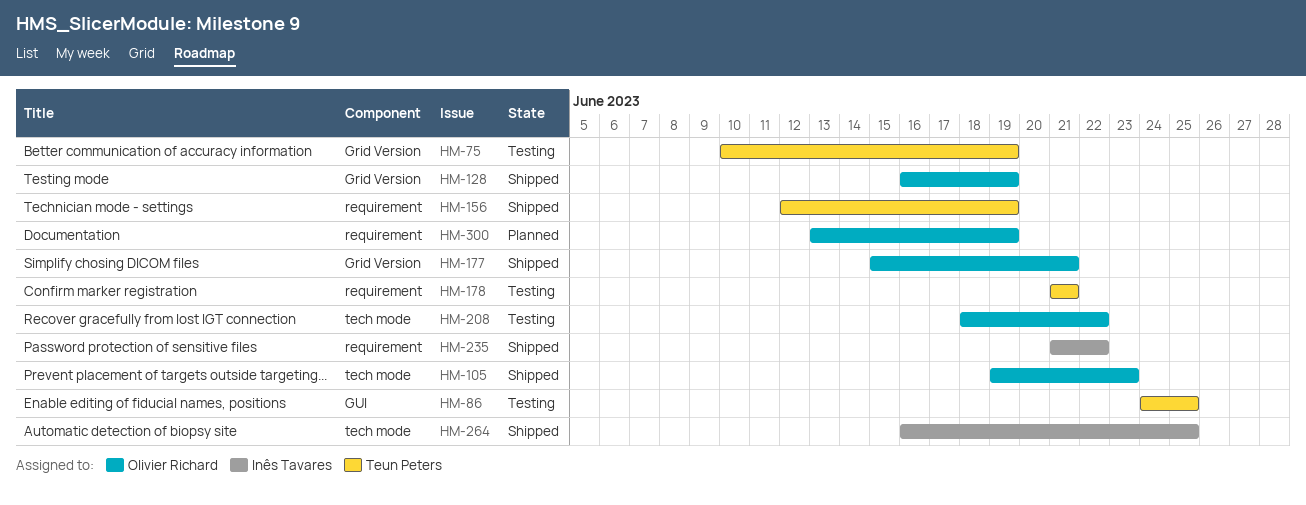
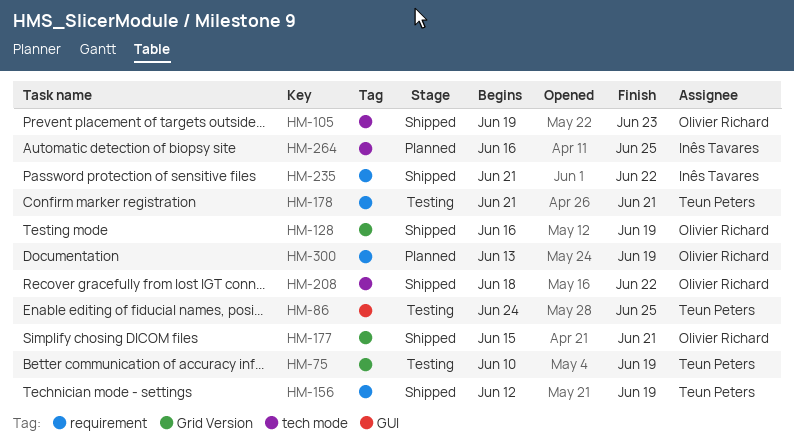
HM-208, status: Testing -> Shipped
HM-264, status: Shipped -> Planned

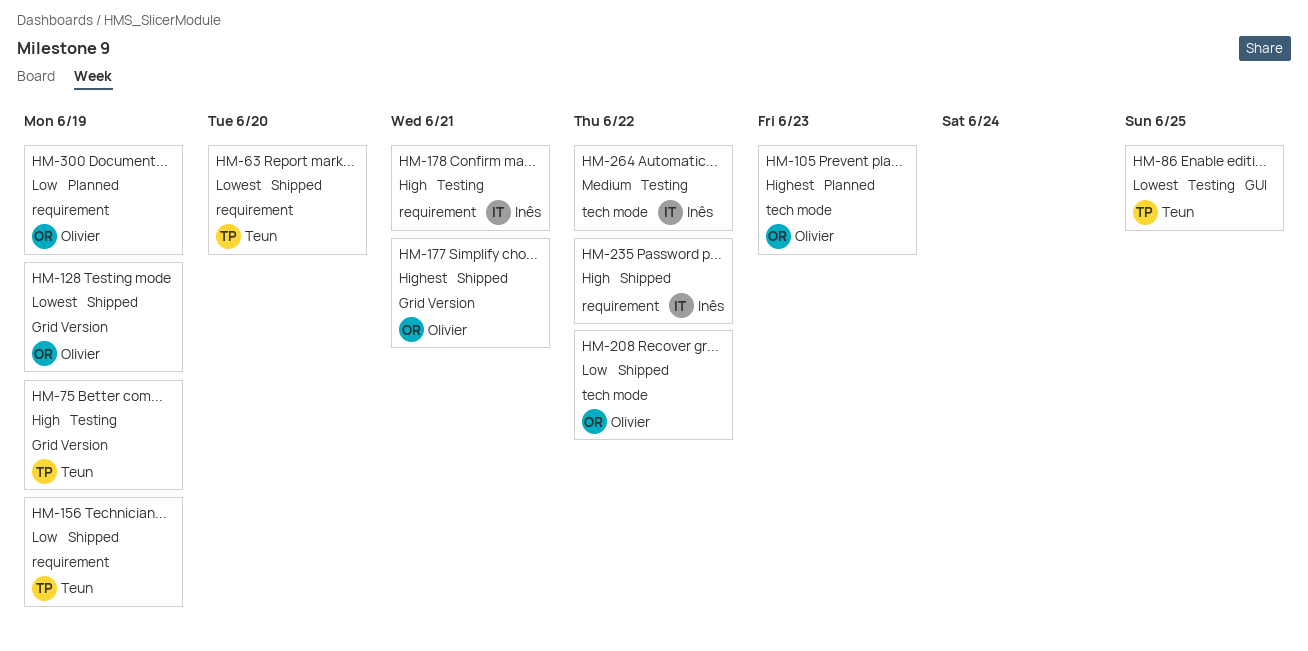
HM-63: none -> present
HM-105, status: Shipped -> Planned
HM-178, owner: Teun Peters -> Inês Tavares
HM-264, status: Planned -> Testing
HM-264, due: Jun 25 -> Jun 22

